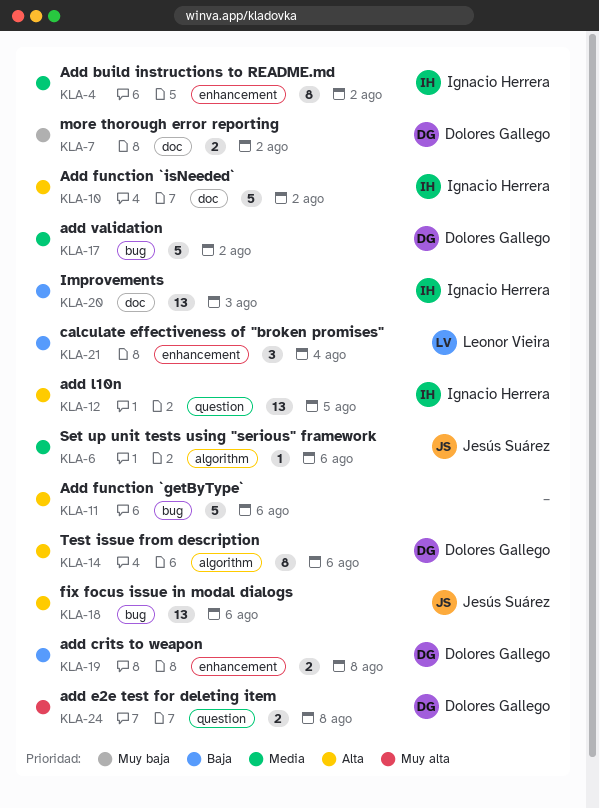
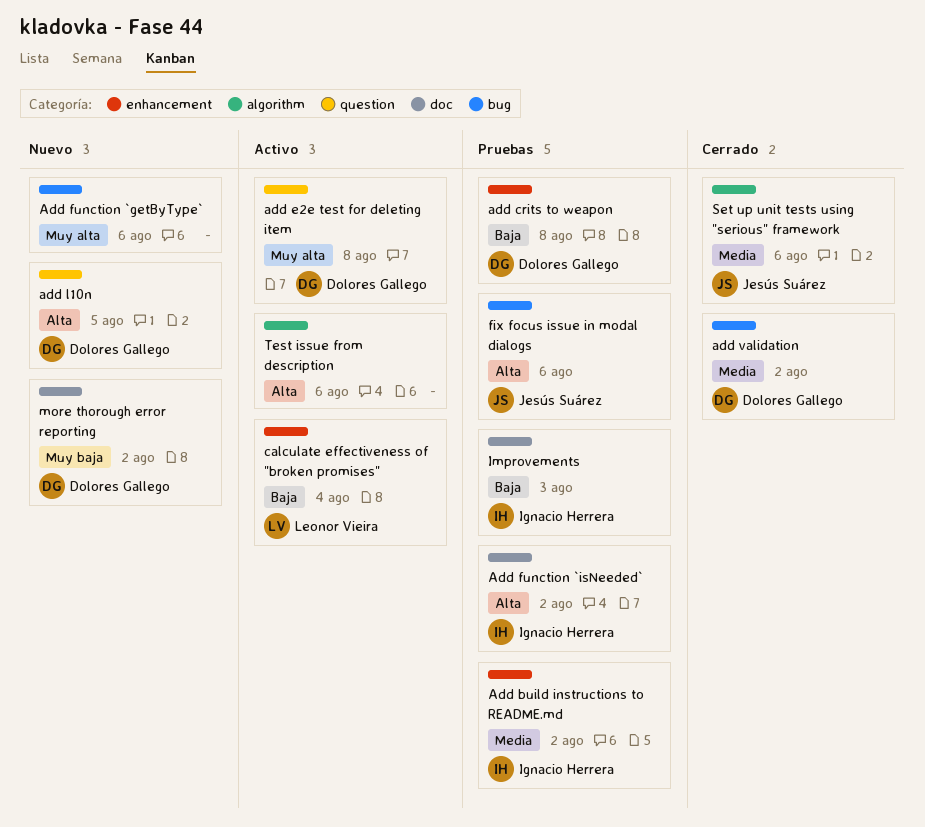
Add function `getByType`, priority: Alta -> Muy alta
add l10n, owner: Ignacio Herrera -> Dolores Gallego
Test issue from description, owner: Dolores Gallego -> none

